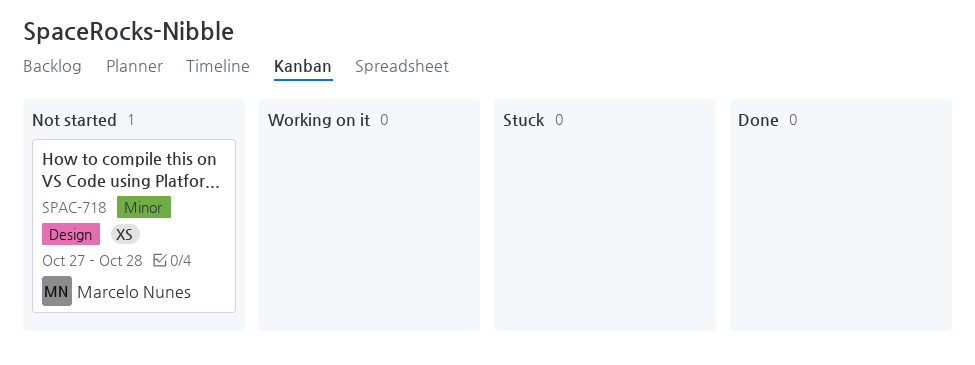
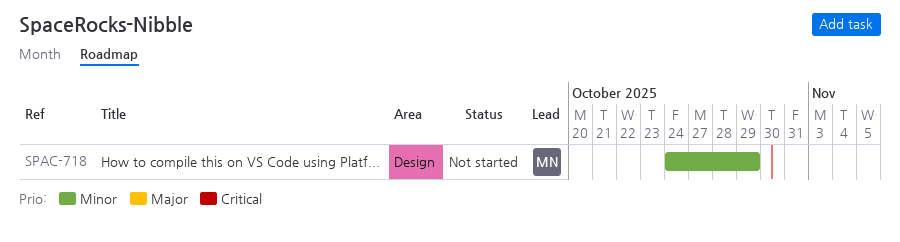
SPAC-718, start: Oct 27 -> Oct 24
SPAC-718, due: Oct 28 -> Oct 29

